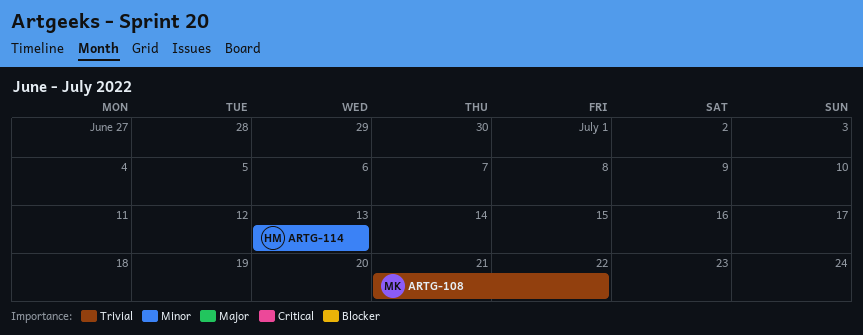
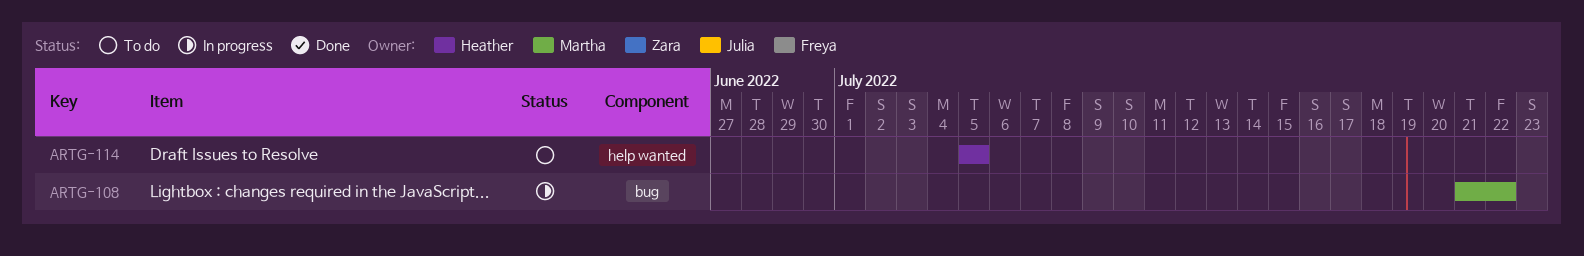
ARTG-114, start: Jul 13 -> Jul 5
ARTG-114, due: Jul 13 -> Jul 5

